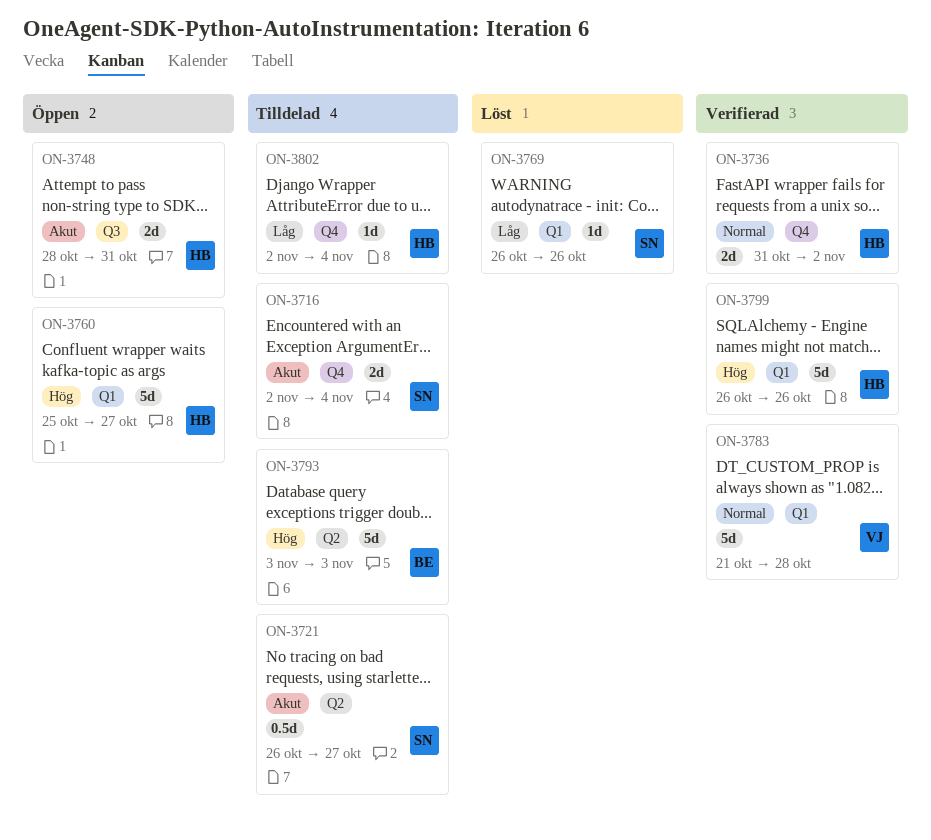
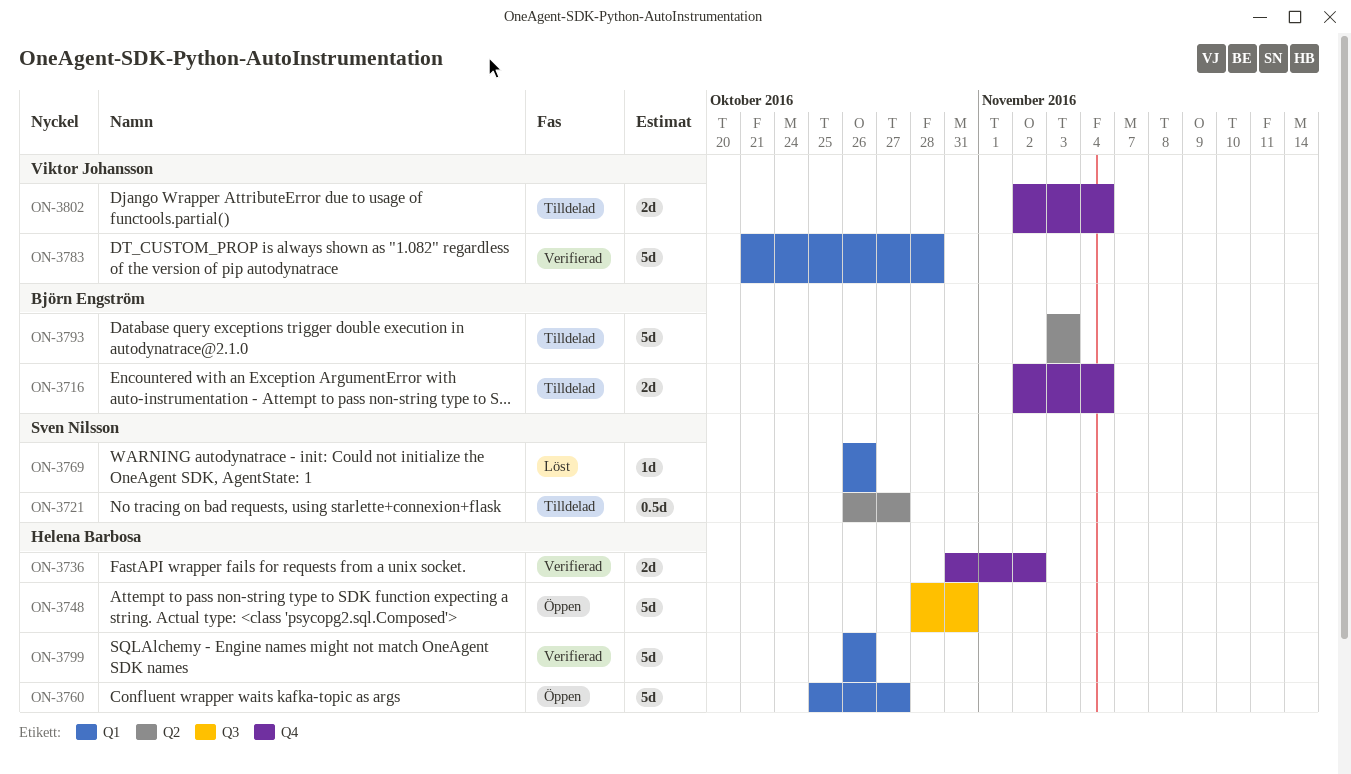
ON-3716, owner: Sven Nilsson -> Björn Engström
ON-3748, estimate: 2d -> 5d
ON-3802, owner: Helena Barbosa -> Viktor Johansson
ON-3802, estimate: 1d -> 2d

